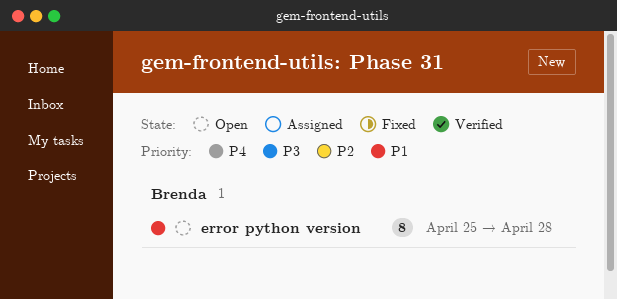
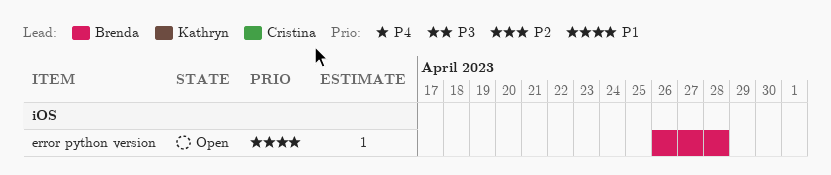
error python version, estimate: 8 -> 1
error python version, start: Apr 25 -> Apr 26

